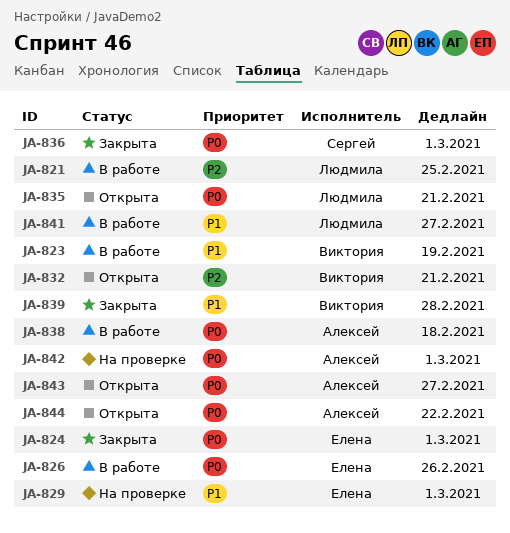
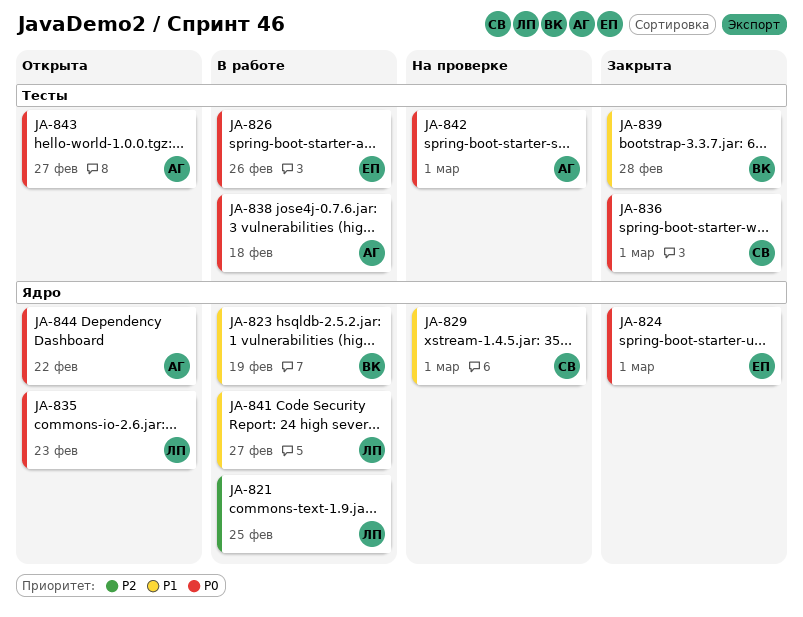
JA-829, owner: Елена -> Сергей
JA-832: present -> none
JA-835, due: Feb 21 -> Feb 23

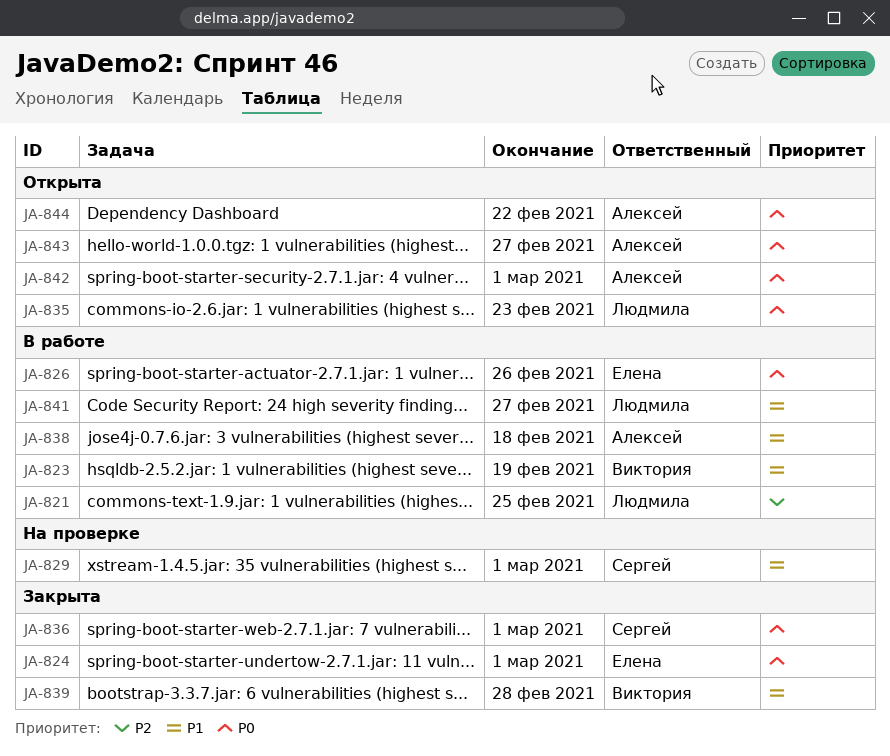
JA-838, priority: P0 -> P1
JA-842, status: На проверке -> Открыта

